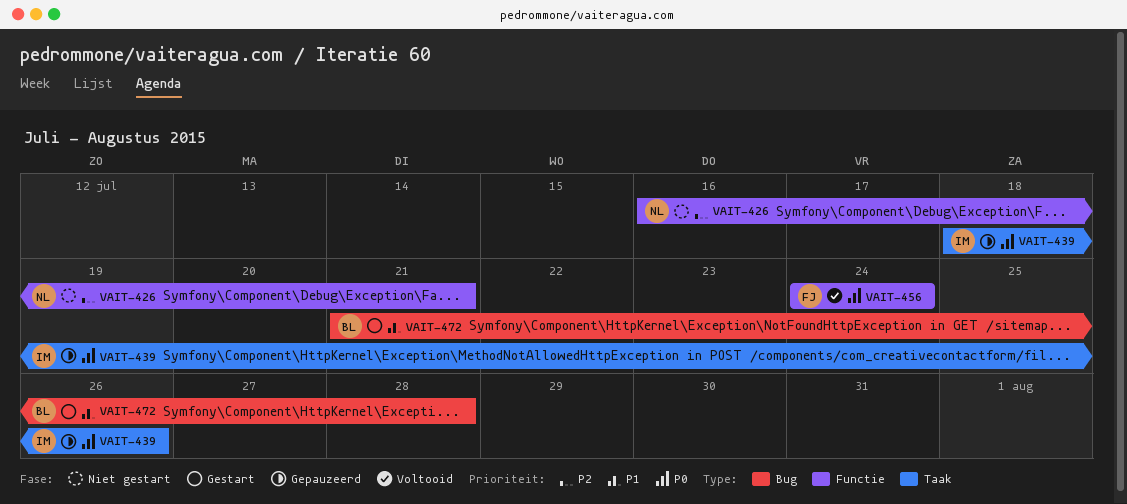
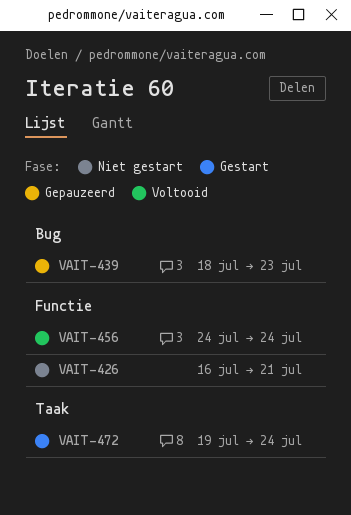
VAIT-439, label: Taak -> Bug
VAIT-439, due: Jul 26 -> Jul 23
VAIT-472, label: Bug -> Taak
VAIT-472, start: Jul 21 -> Jul 19
VAIT-472, due: Jul 28 -> Jul 24

